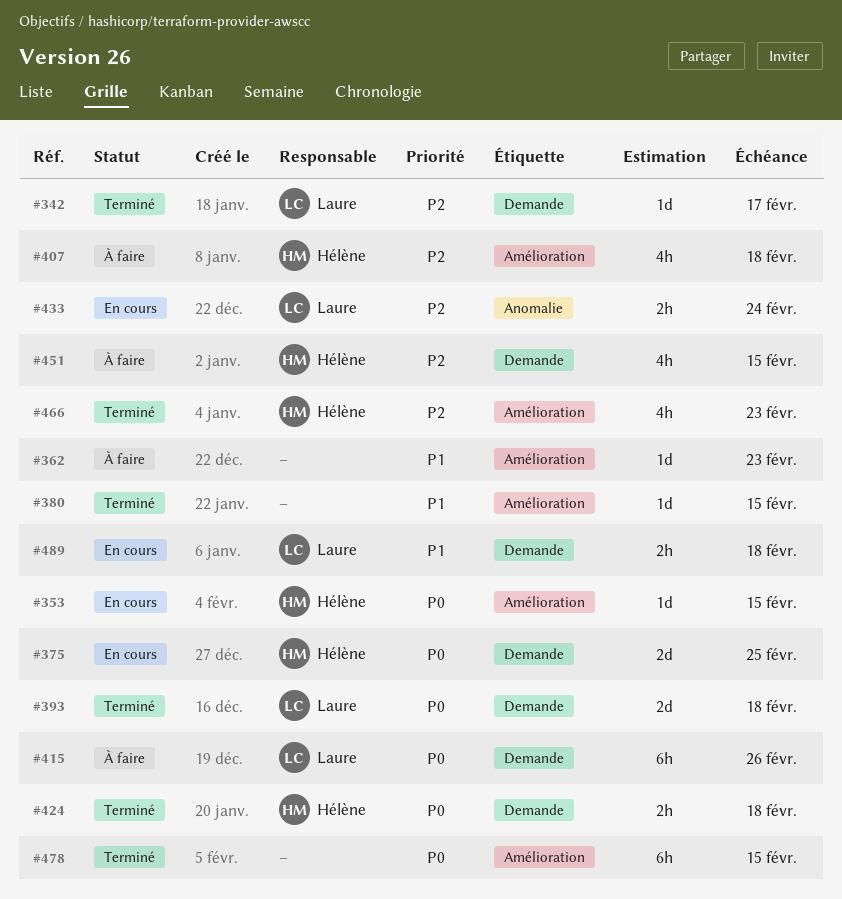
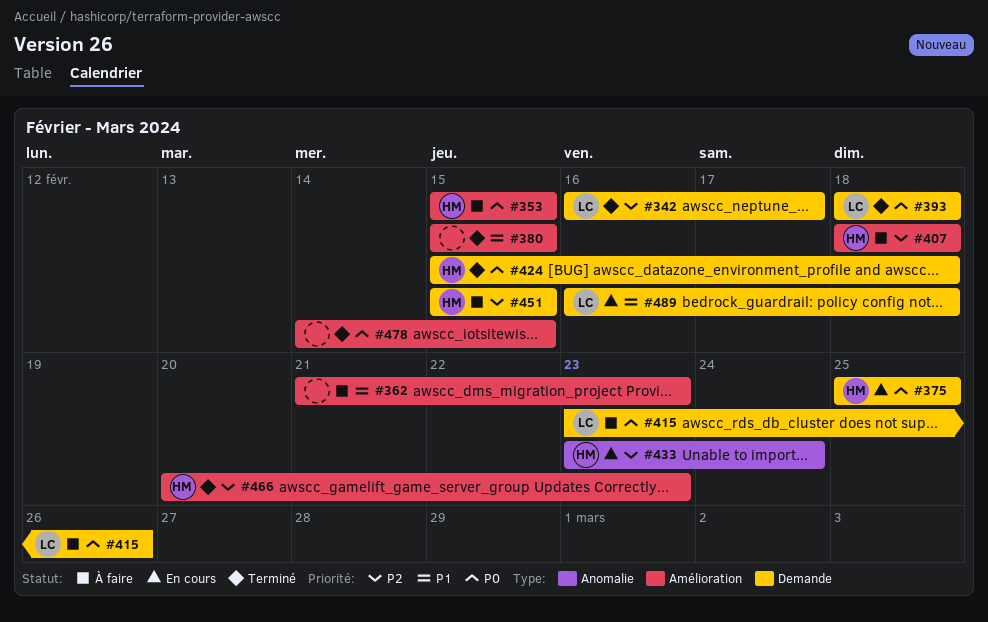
#353, status: En cours -> À faire
#433, owner: Laure -> Hélène

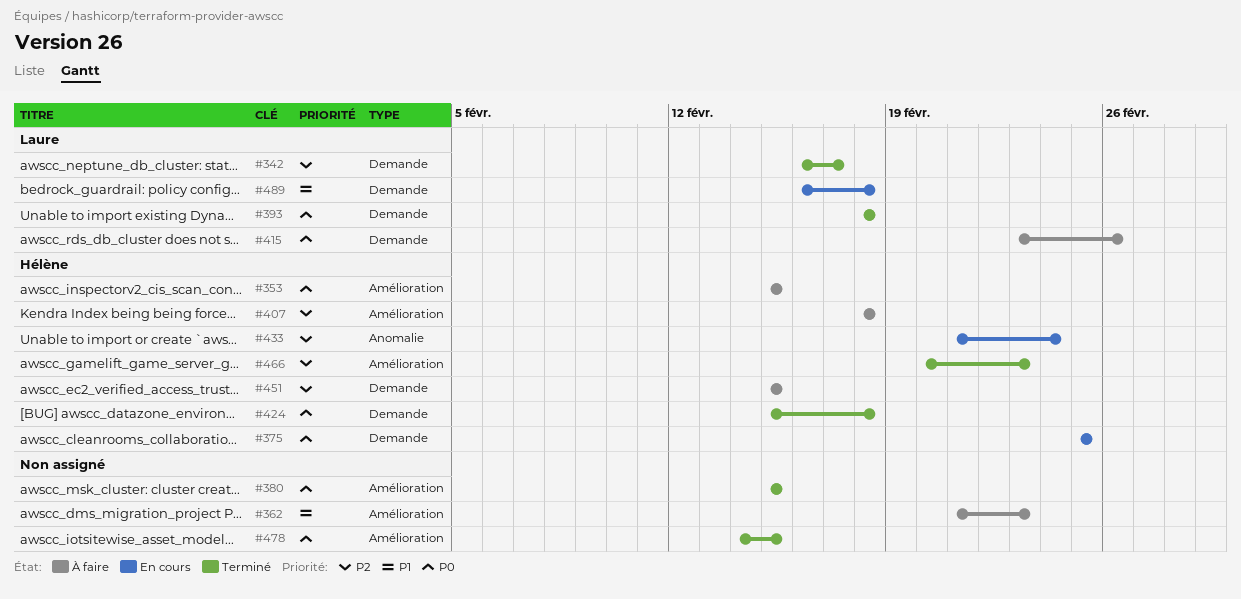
#380, priority: P1 -> P0
#433, start: Feb 23 -> Feb 21

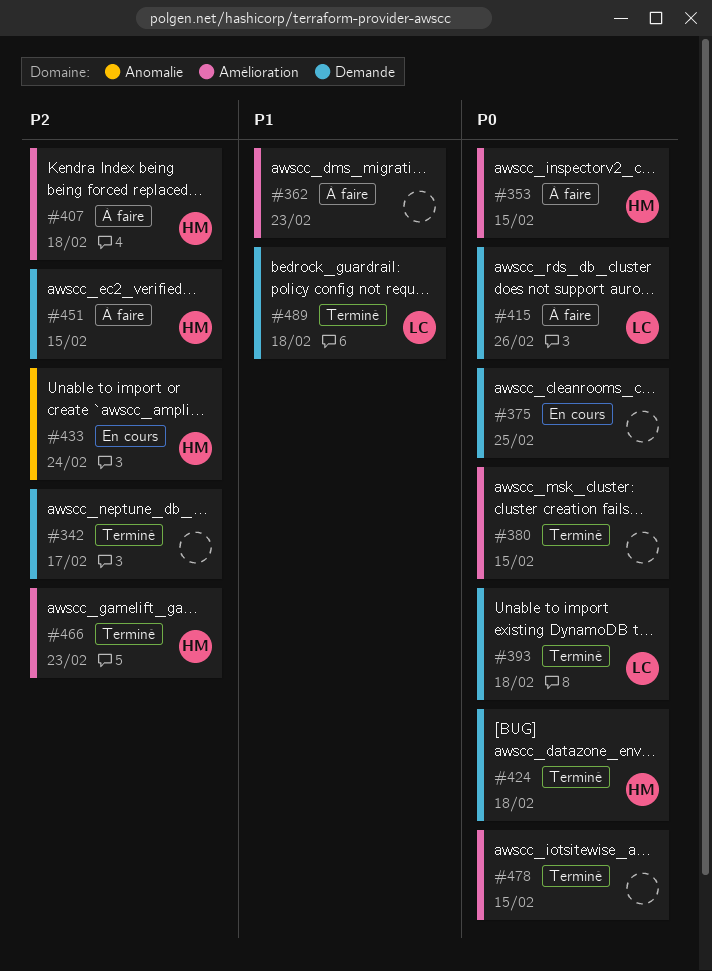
#342, owner: Laure -> none
#375, owner: Hélène -> none
#489, status: En cours -> Terminé

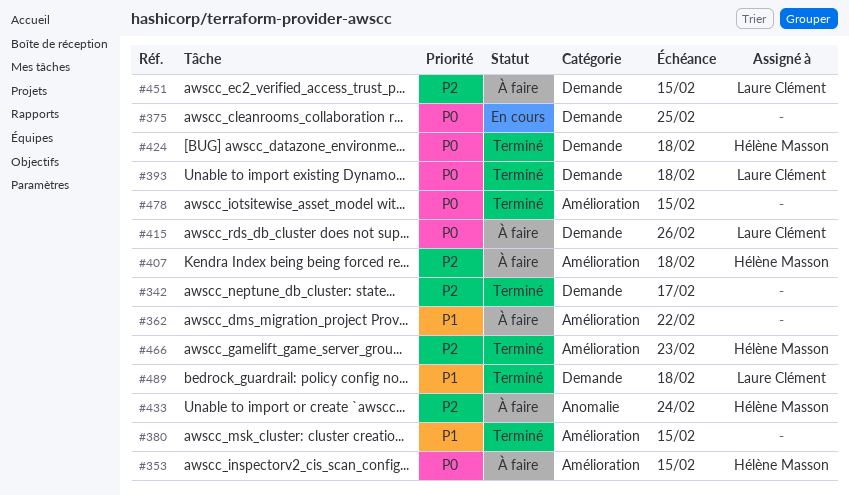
#362, due: Feb 23 -> Feb 22
#380, priority: P0 -> P1
#433, status: En cours -> À faire
#451, owner: Hélène Masson -> Laure Clément

